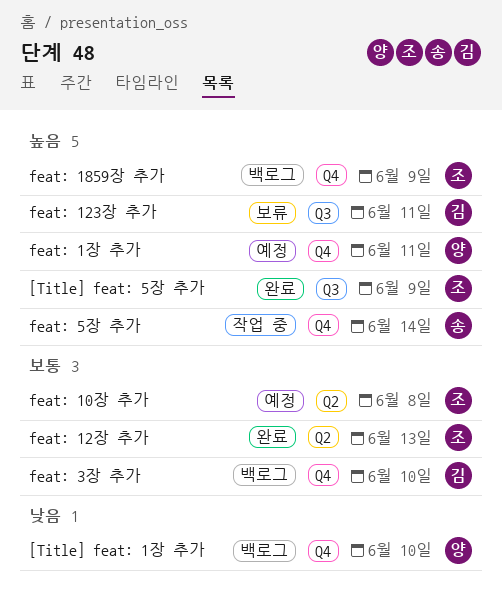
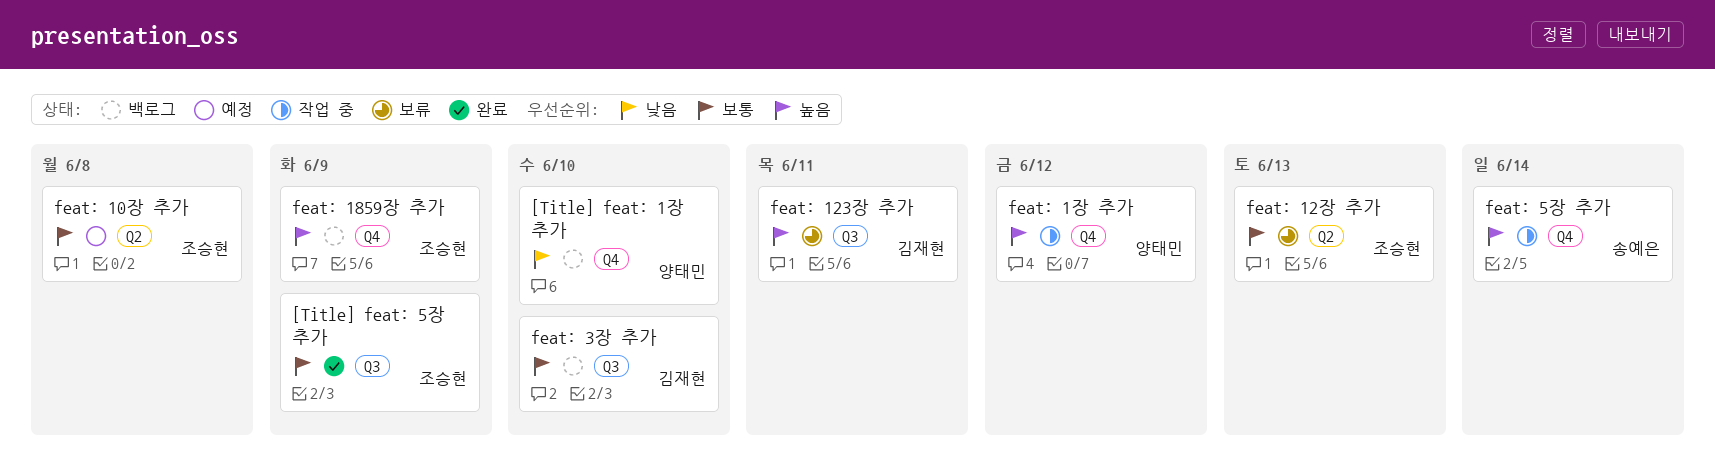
[Title] feat: 5장 추가, priority: 높음 -> 보통
feat: 12장 추가, status: 완료 -> 보류
feat: 1장 추가, status: 예정 -> 작업 중
feat: 1장 추가, due: Jun 11 -> Jun 12
feat: 3장 추가, label: Q4 -> Q3

